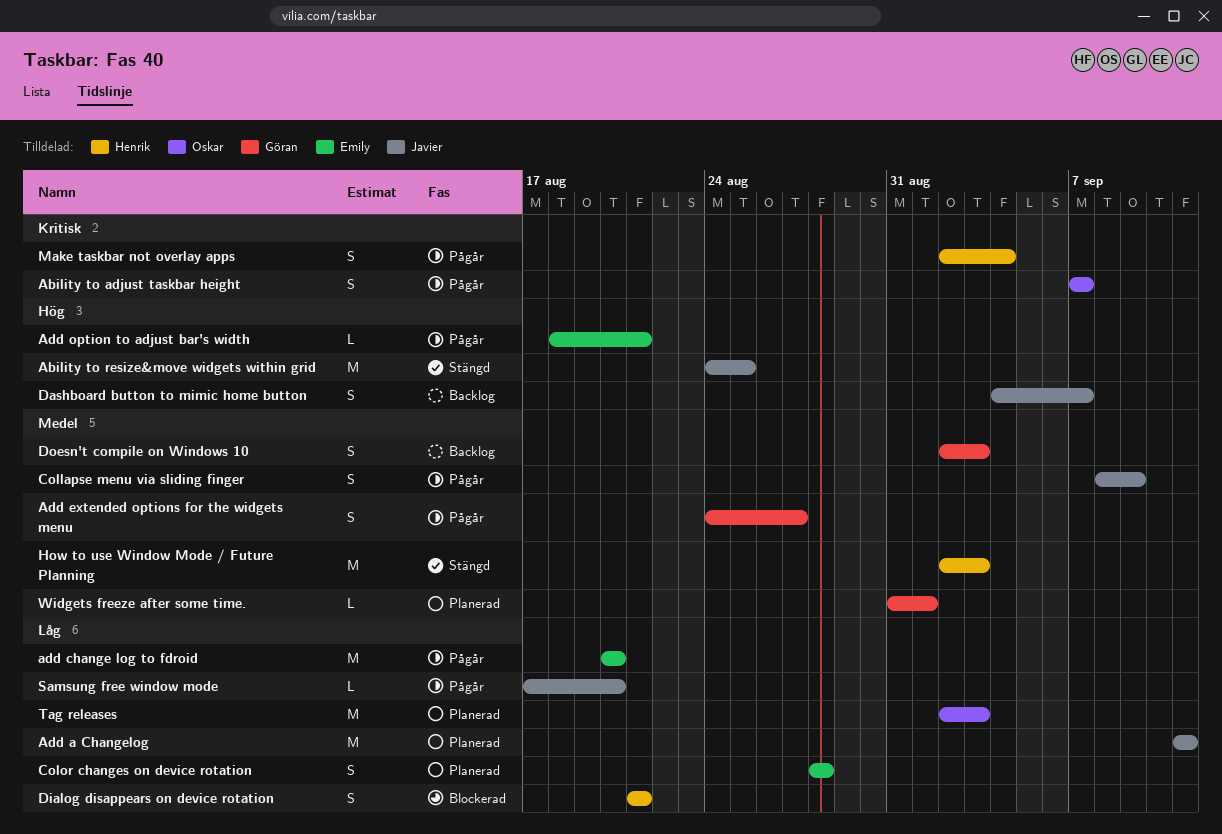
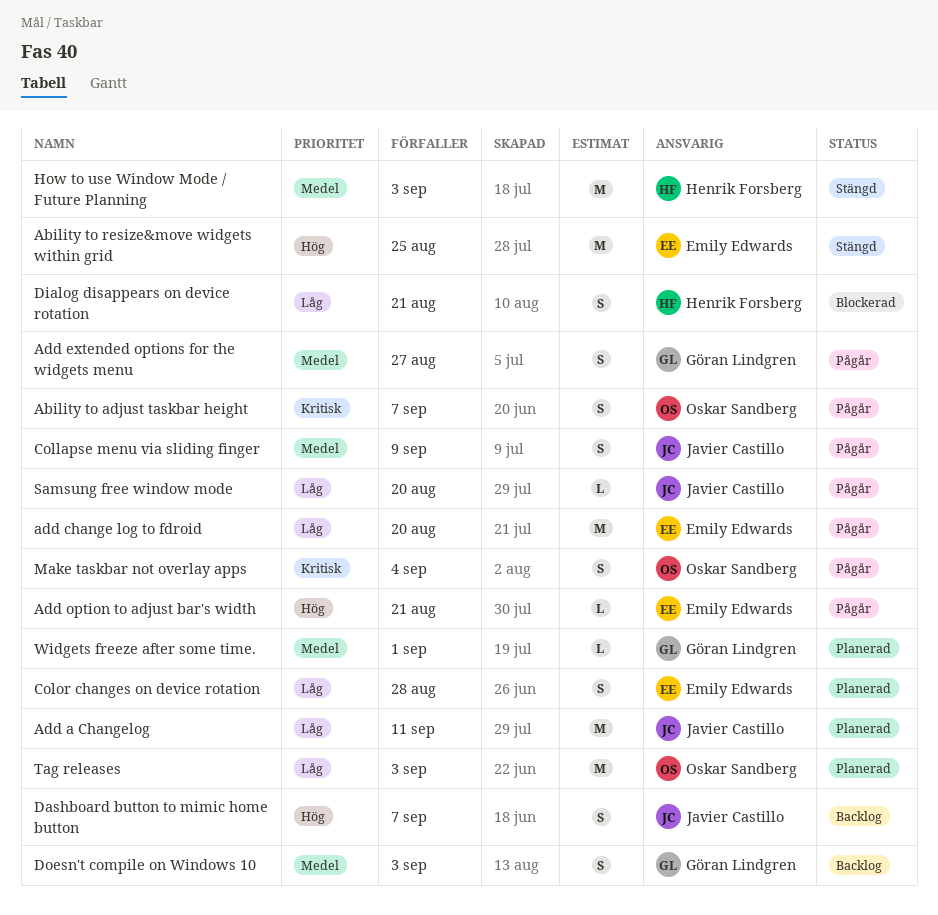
Ability to resize&move widgets within grid, owner: Javier Castillo -> Emily Edwards
Make taskbar not overlay apps, owner: Henrik Forsberg -> Oskar Sandberg

